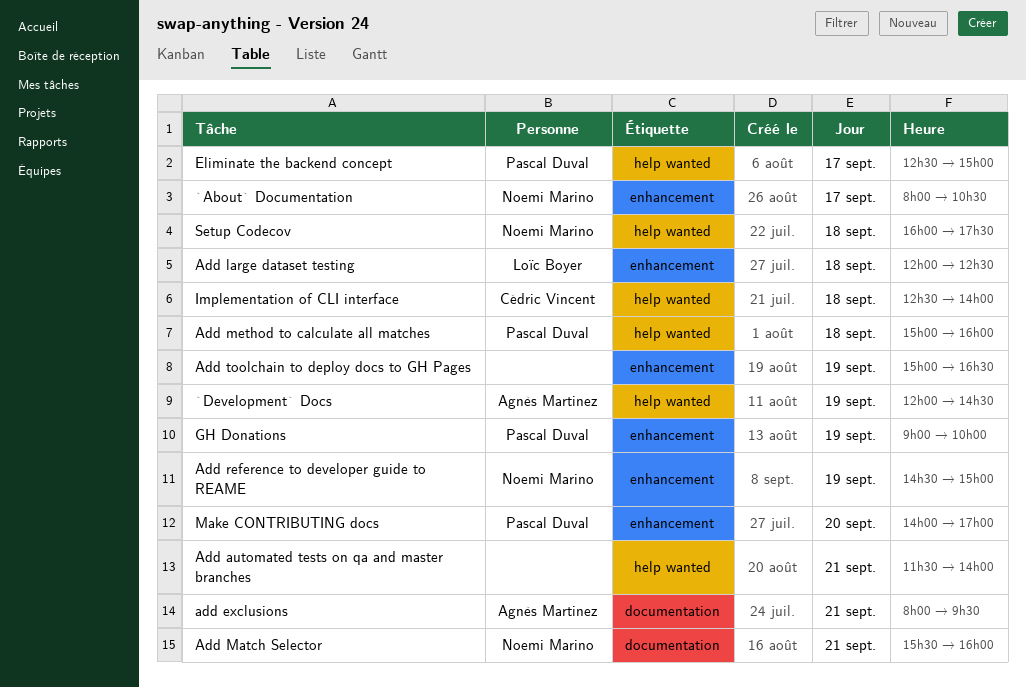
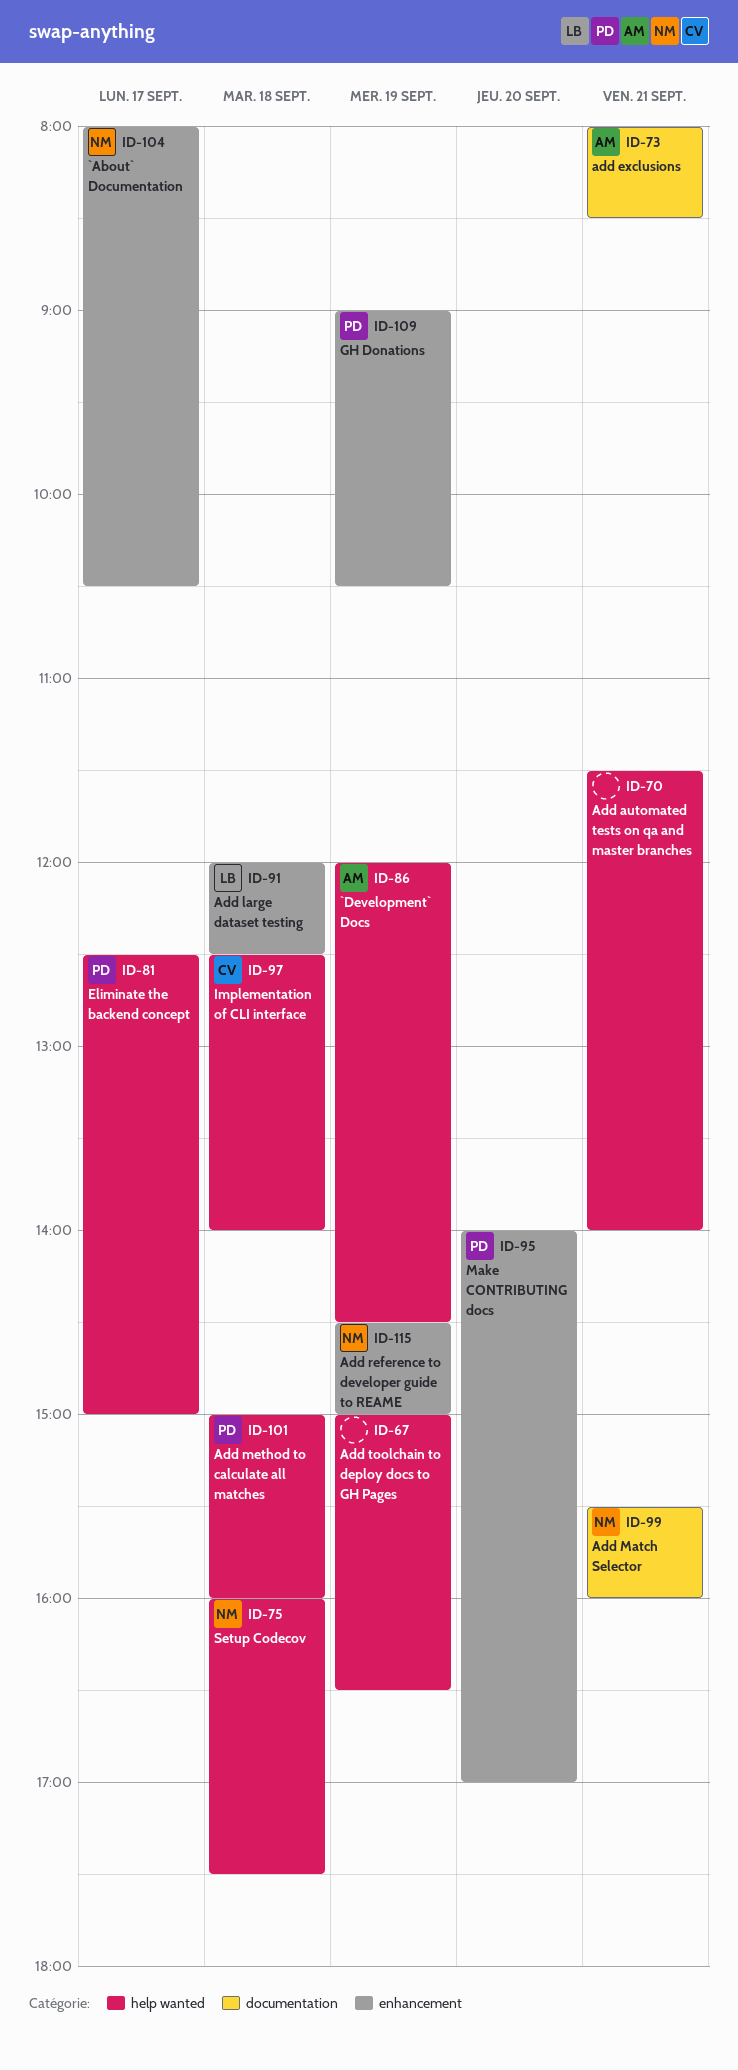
add exclusions, ends: 09:30 -> 08:30
Add toolchain to deploy docs to GH Pages, label: enhancement -> help wanted
GH Donations, ends: 10:00 -> 10:30

